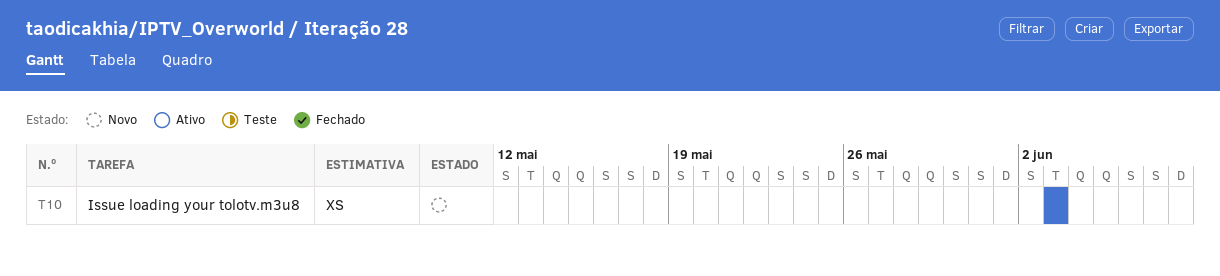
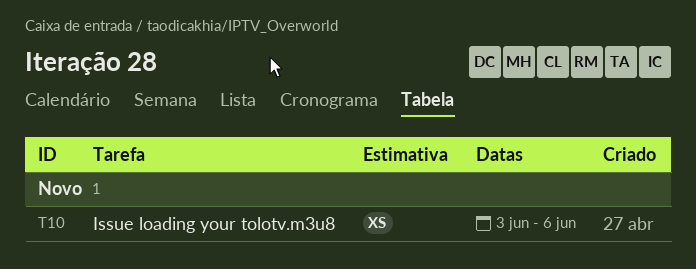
T10, due: Jun 3 -> Jun 6

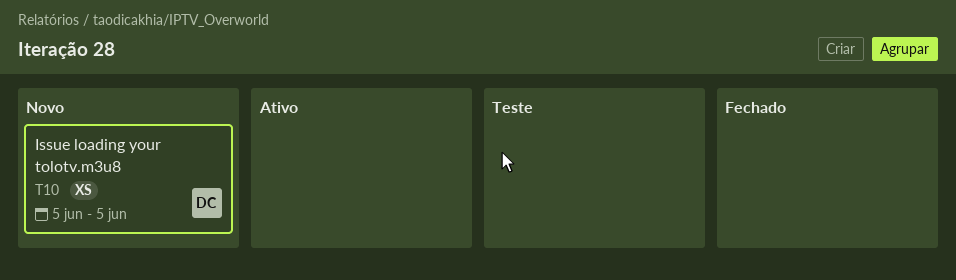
T10, start: Jun 3 -> Jun 5
T10, due: Jun 6 -> Jun 5

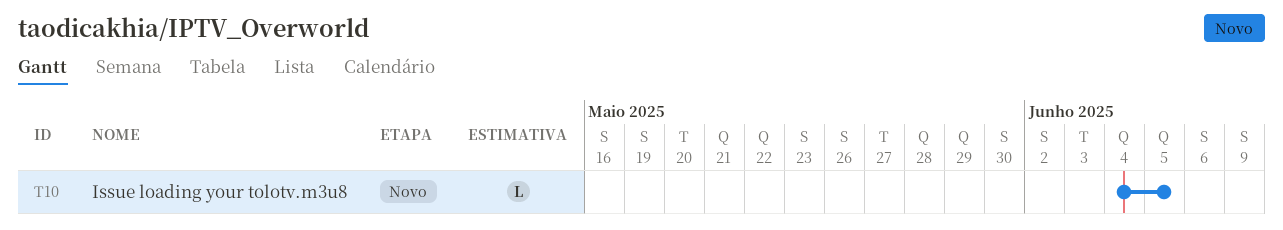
T10, estimate: XS -> L
T10, start: Jun 5 -> Jun 4

